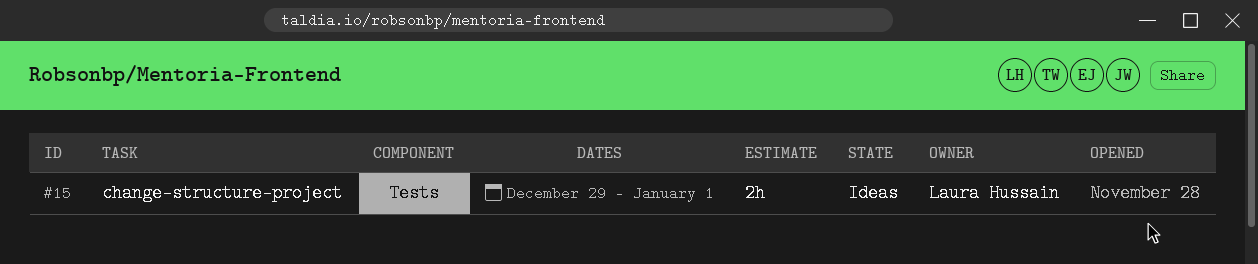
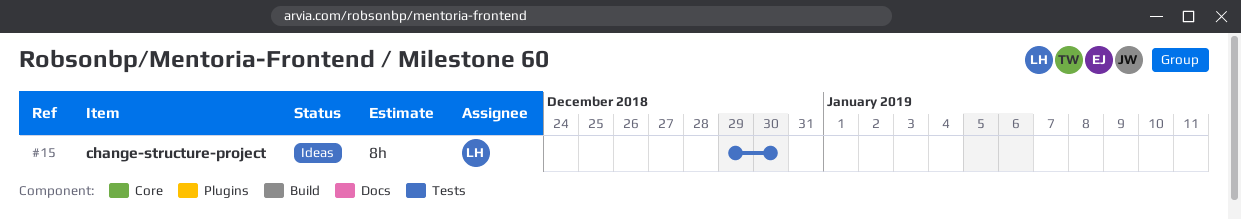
#15, estimate: 2h -> 8h
#15, due: Jan 1 -> Dec 30

